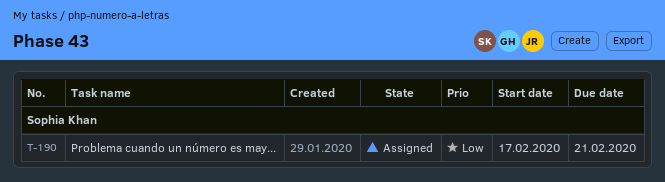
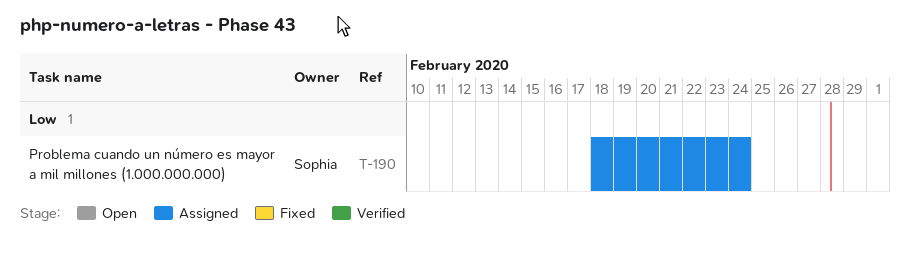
T-190, start: Feb 17 -> Feb 18
T-190, due: Feb 21 -> Feb 24

